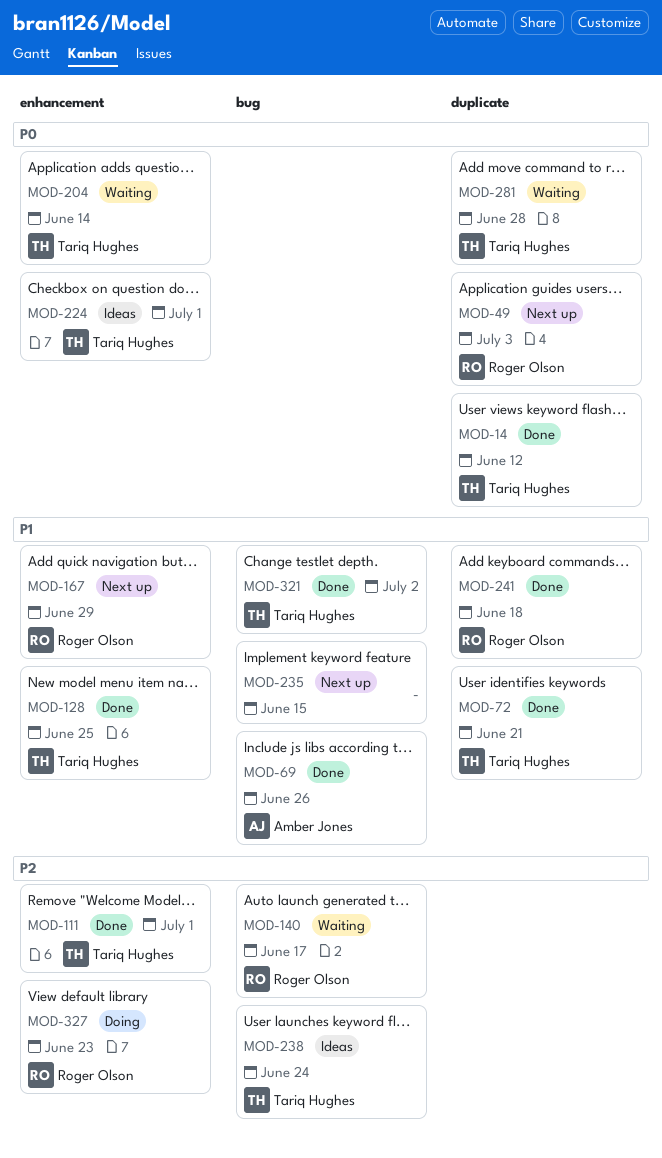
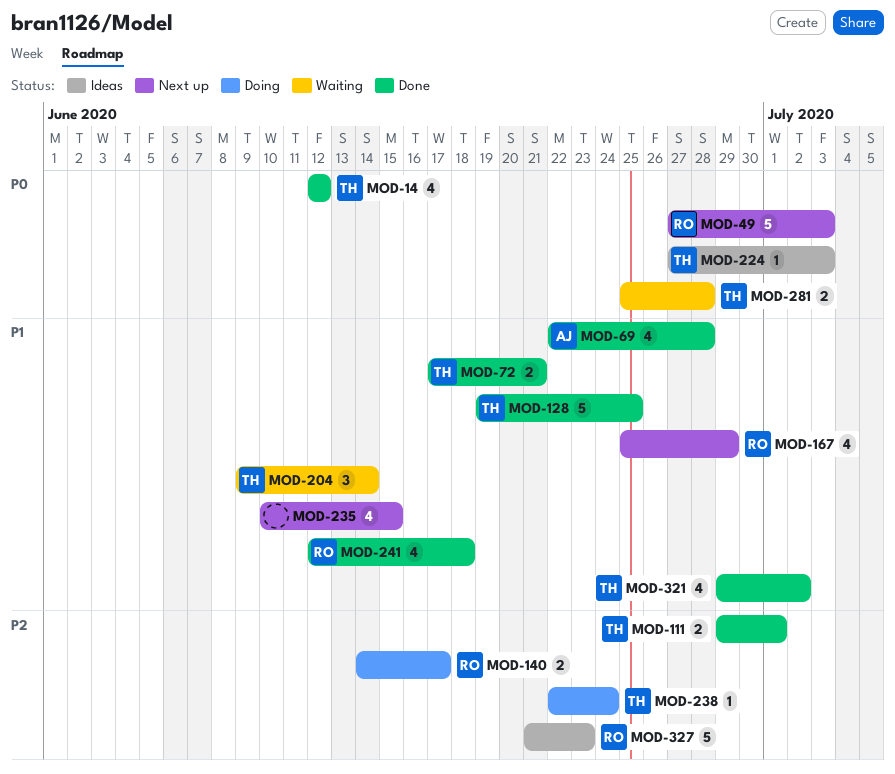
MOD-69, due: Jun 26 -> Jun 28
MOD-140, status: Waiting -> Doing
MOD-204, priority: P0 -> P1
MOD-224, due: Jul 1 -> Jul 3
MOD-238, status: Ideas -> Doing
MOD-327, status: Doing -> Ideas

